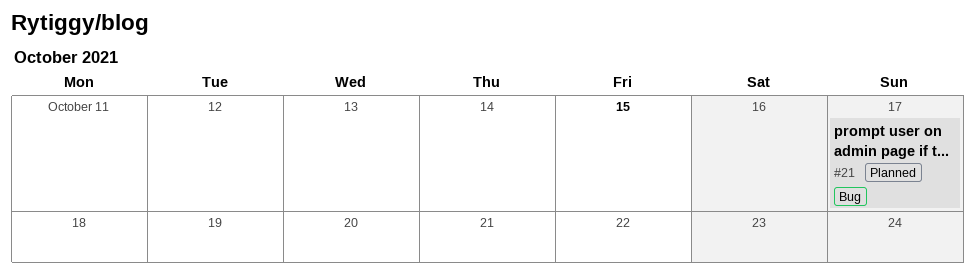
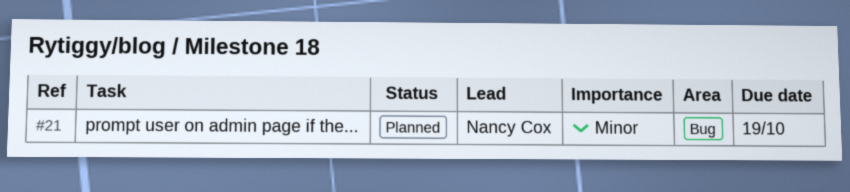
#21, due: Oct 17 -> Oct 19

